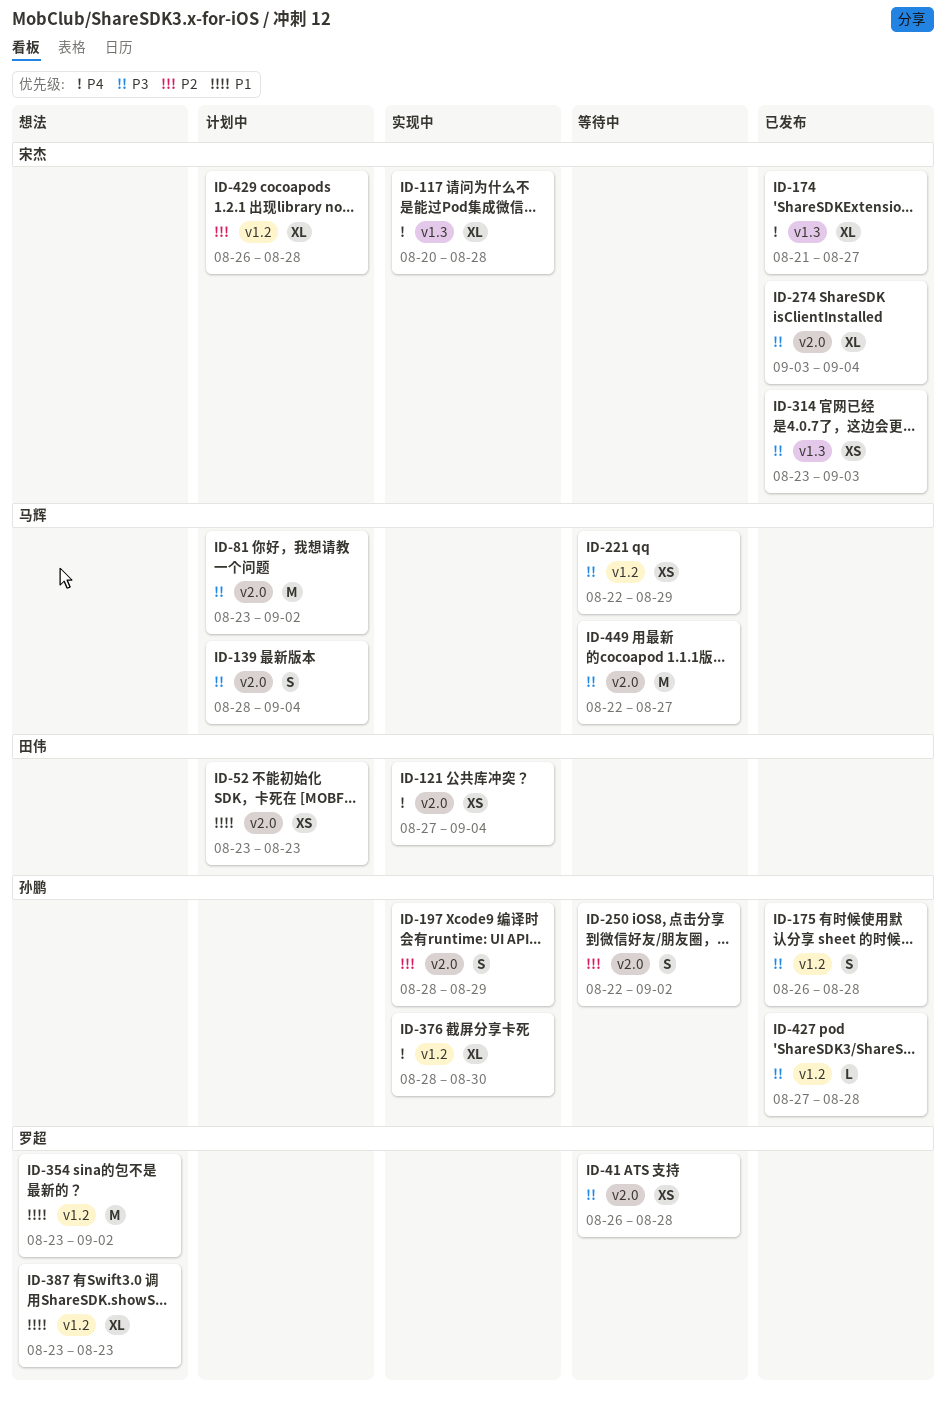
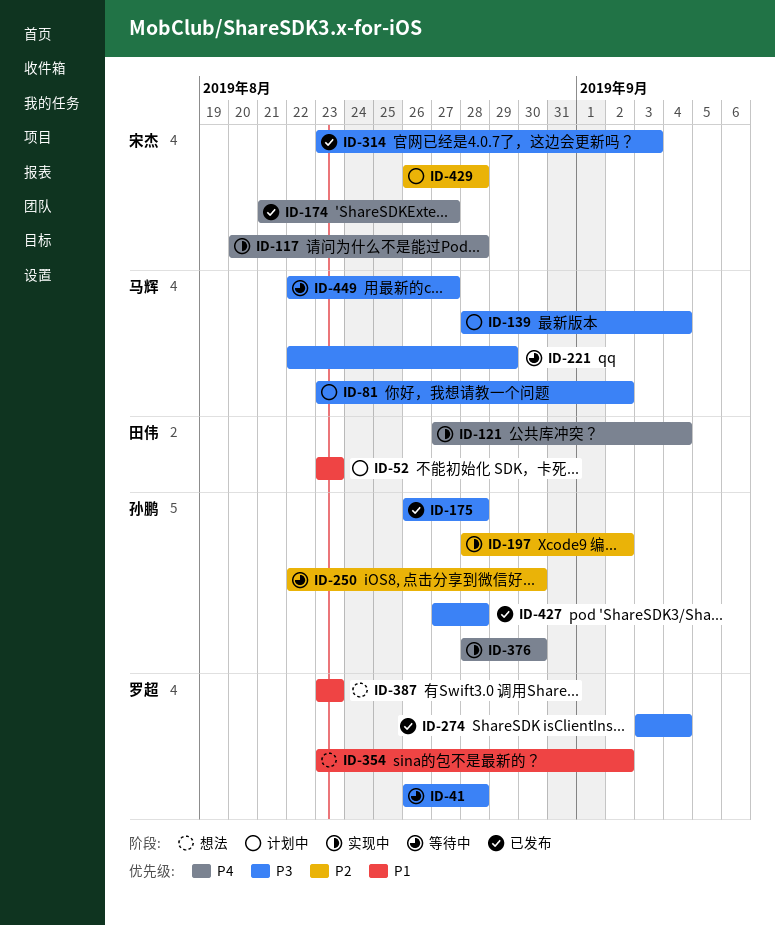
ID-197, due: Aug 29 -> Sep 2
ID-250, due: Sep 2 -> Aug 30
ID-274, owner: 宋杰 -> 罗超

